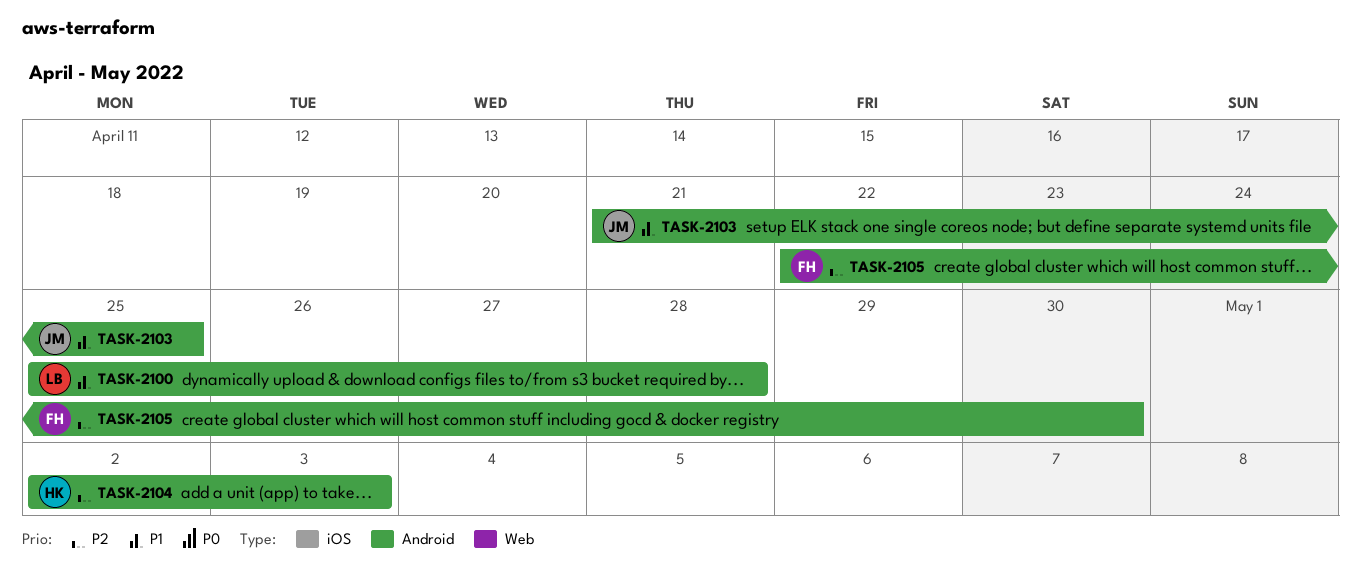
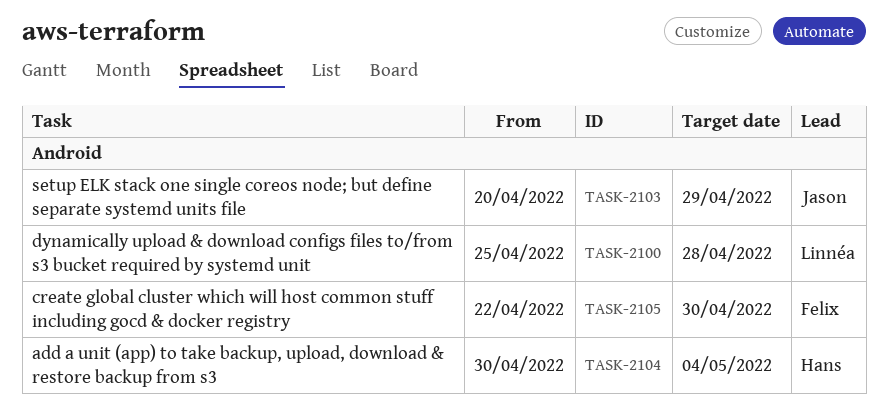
TASK-2103, start: Apr 21 -> Apr 20
TASK-2103, due: Apr 25 -> Apr 29
TASK-2104, start: May 2 -> Apr 30
TASK-2104, due: May 3 -> May 4

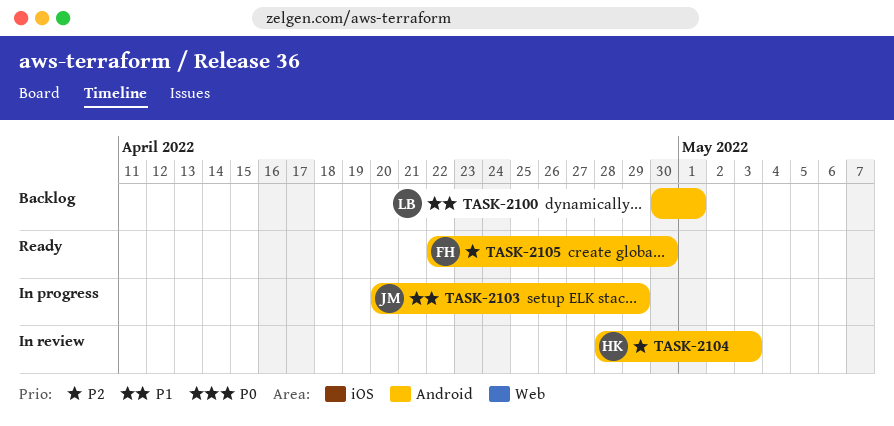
TASK-2100, start: Apr 25 -> Apr 30
TASK-2100, due: Apr 28 -> May 1
TASK-2104, start: Apr 30 -> Apr 28
TASK-2104, due: May 4 -> May 3

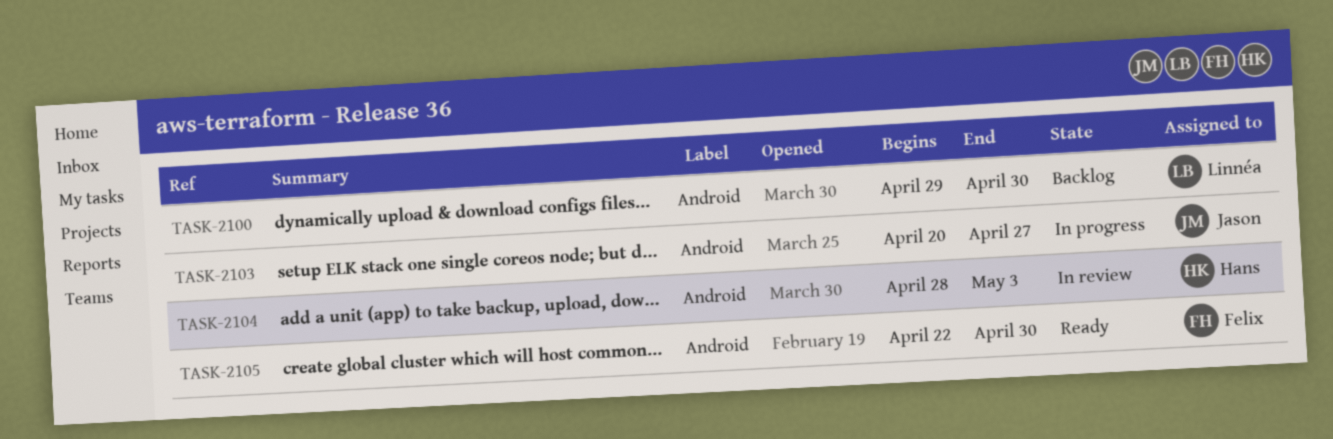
TASK-2100, start: Apr 30 -> Apr 29
TASK-2100, due: May 1 -> Apr 30
TASK-2103, due: Apr 29 -> Apr 27

